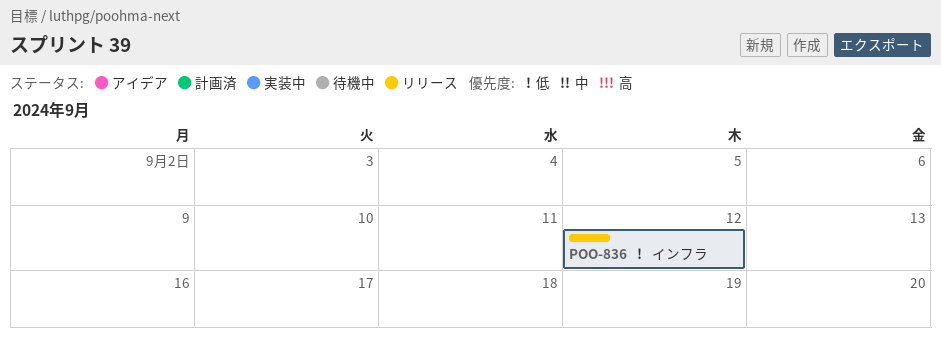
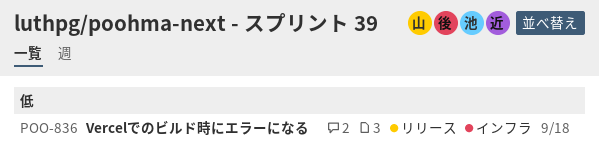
POO-836, due: Sep 12 -> Sep 18

